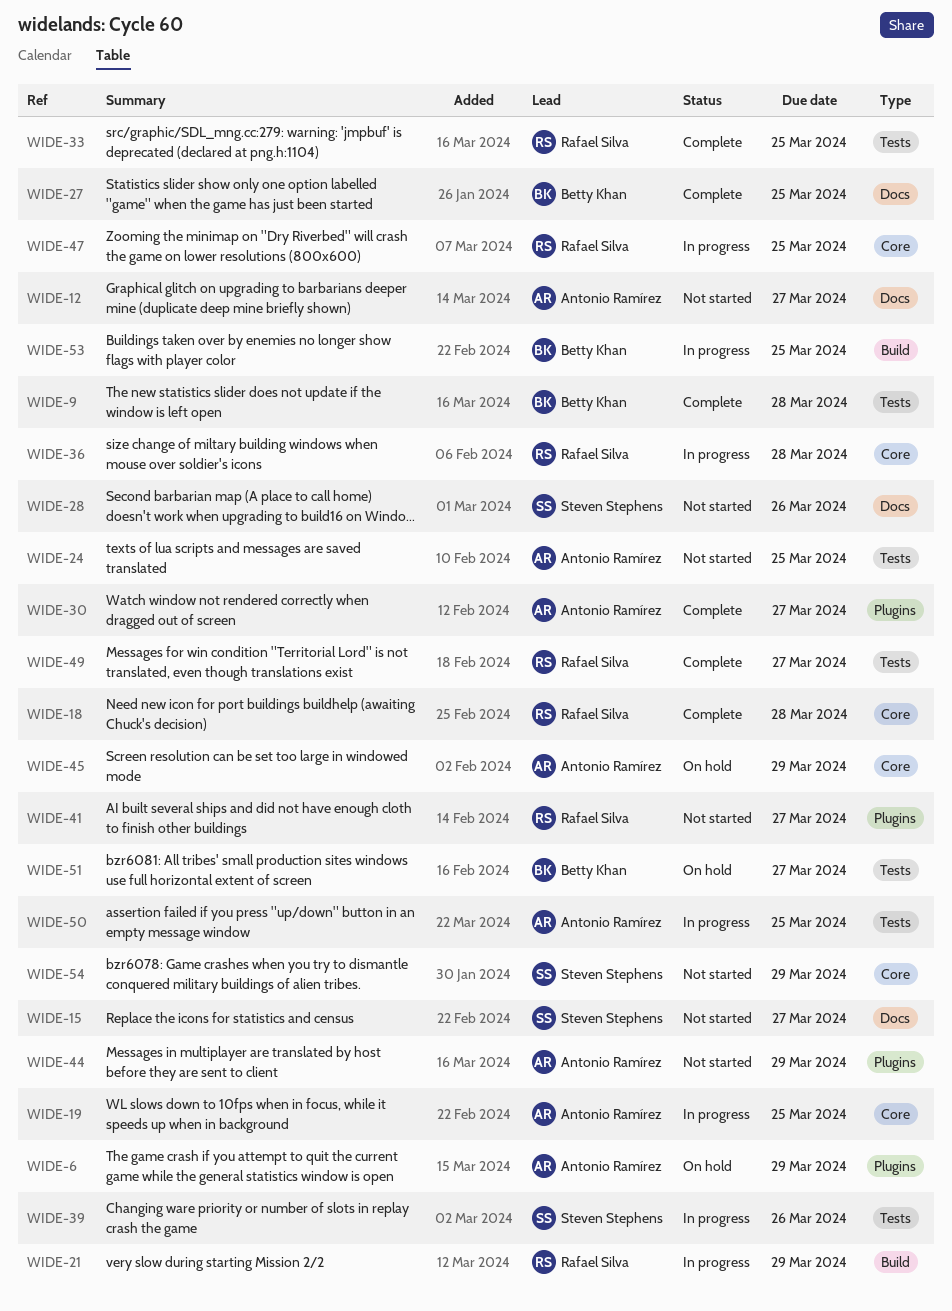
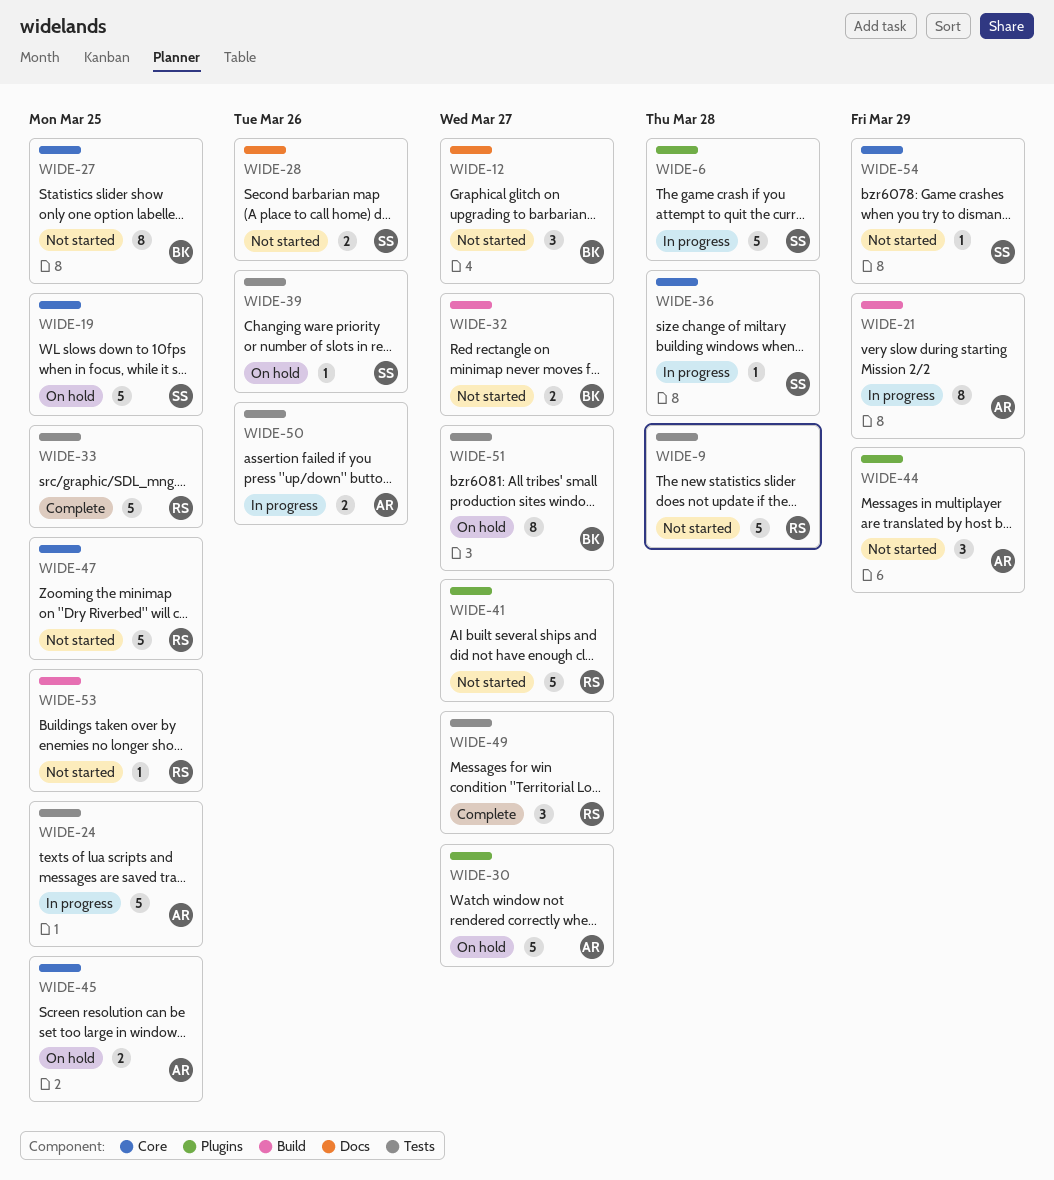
WIDE-6, status: On hold -> In progress
WIDE-6, owner: Antonio Ramírez -> Steven Stephens
WIDE-6, due: Mar 29 -> Mar 28
WIDE-9, status: Complete -> Not started
WIDE-9, owner: Betty Khan -> Rafael Silva
WIDE-12, owner: Antonio Ramírez -> Betty Khan
WIDE-15: present -> none
WIDE-18: present -> none
WIDE-19, status: In progress -> On hold
WIDE-19, owner: Antonio Ramírez -> Steven Stephens
WIDE-21, owner: Rafael Silva -> Antonio Ramírez
WIDE-24, status: Not started -> In progress
WIDE-27, status: Complete -> Not started
WIDE-27, label: Docs -> Core
WIDE-30, status: Complete -> On hold
WIDE-32: none -> present
WIDE-36, owner: Rafael Silva -> Steven Stephens
WIDE-39, status: In progress -> On hold
WIDE-45, due: Mar 29 -> Mar 25
WIDE-47, status: In progress -> Not started
WIDE-50, due: Mar 25 -> Mar 26
WIDE-53, status: In progress -> Not started
WIDE-53, owner: Betty Khan -> Rafael Silva

